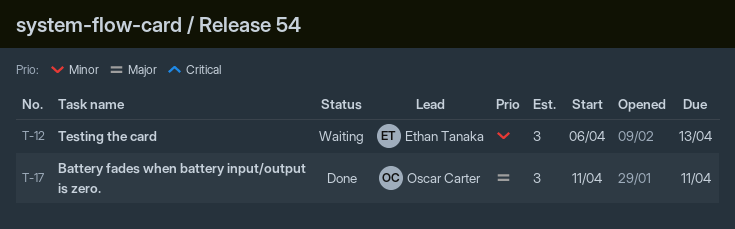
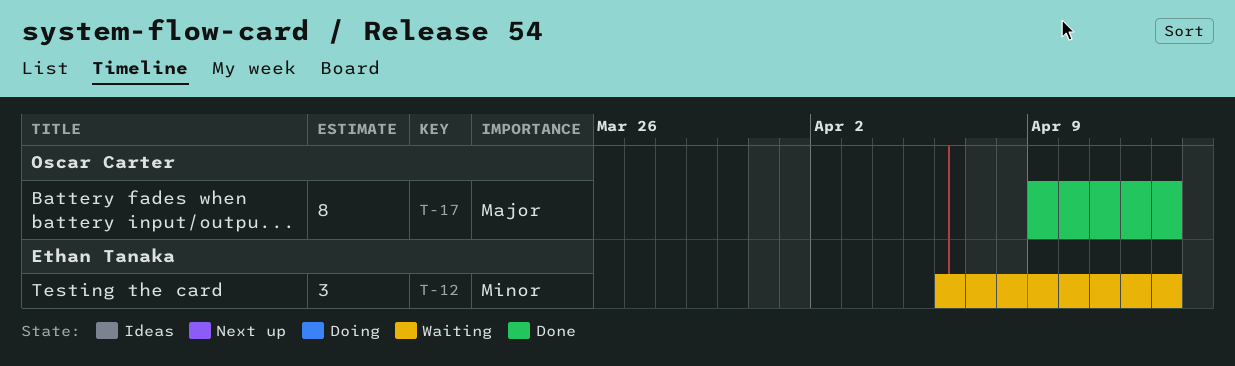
T-17, estimate: 3 -> 8
T-17, start: Apr 11 -> Apr 9
T-17, due: Apr 11 -> Apr 13

